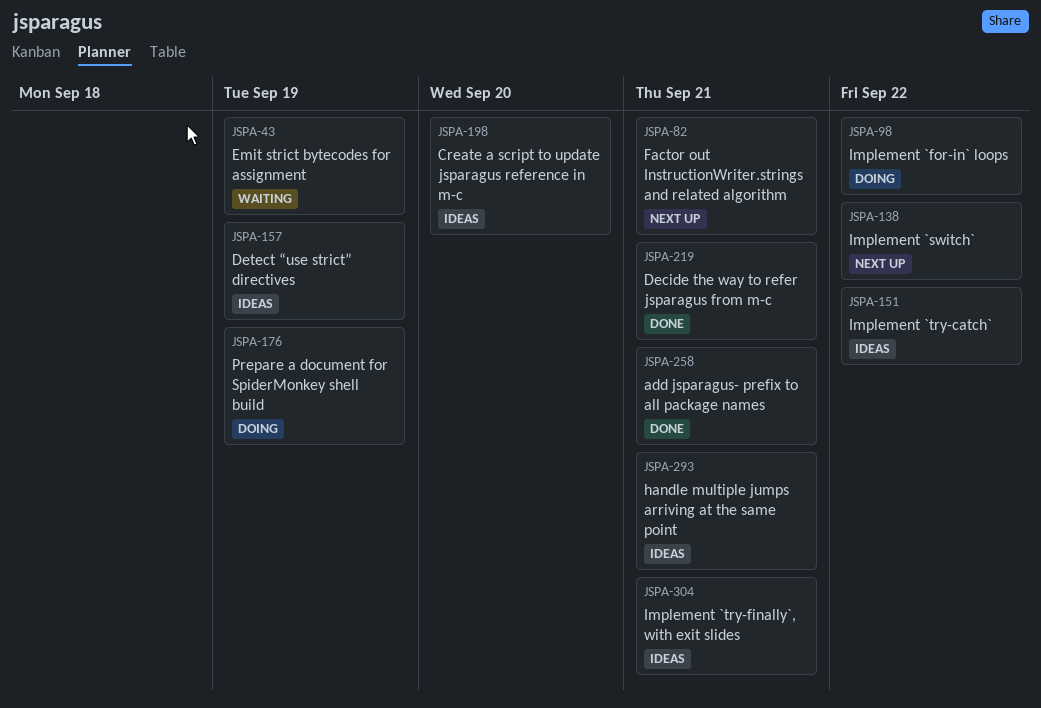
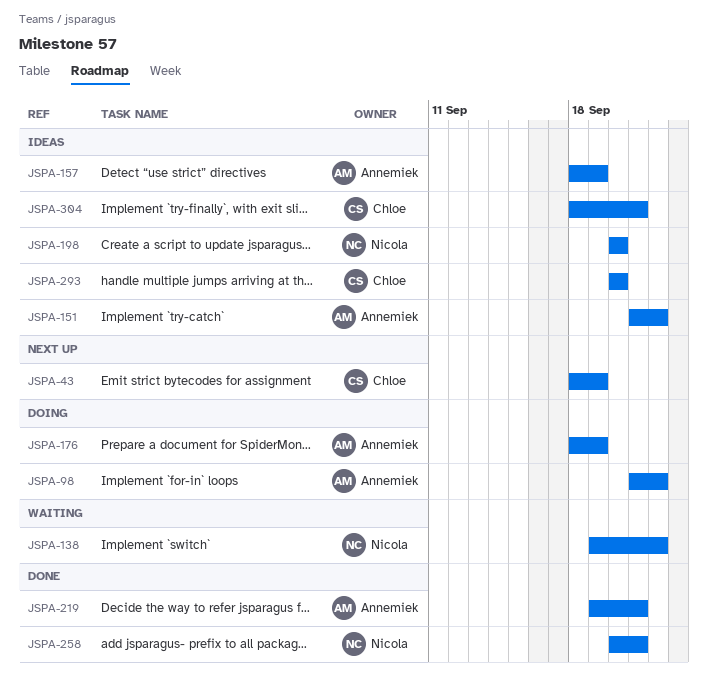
JSPA-43, status: Waiting -> Next up
JSPA-82: present -> none
JSPA-138, status: Next up -> Waiting
JSPA-293, due: Sep 21 -> Sep 20

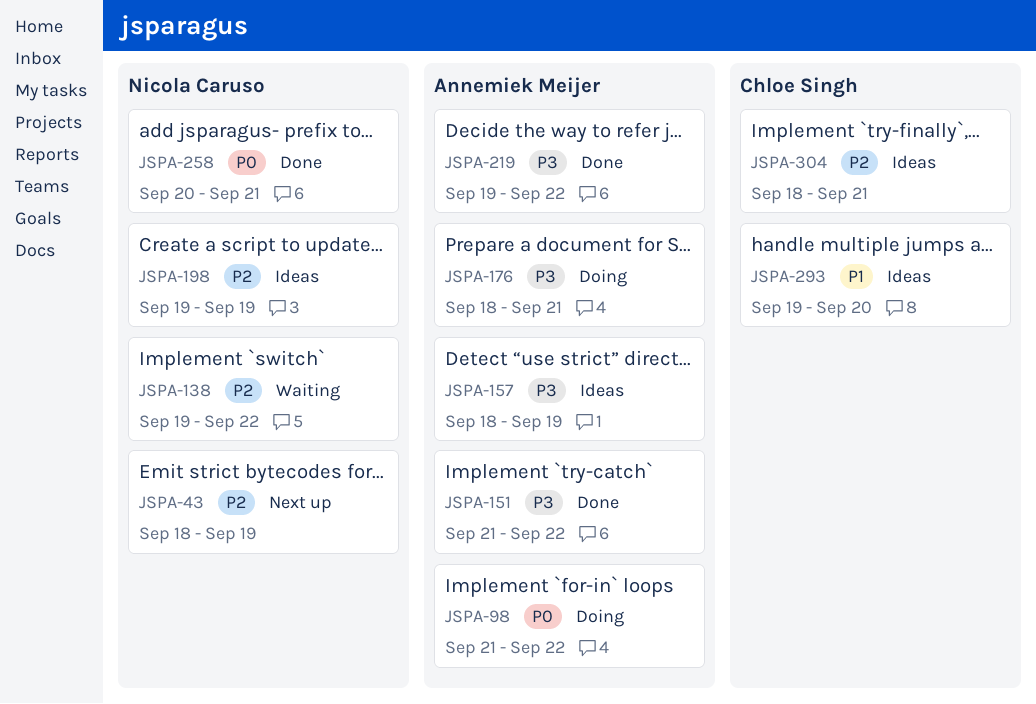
JSPA-43, owner: Chloe Singh -> Nicola Caruso
JSPA-151, status: Ideas -> Done
JSPA-176, due: Sep 19 -> Sep 21
JSPA-198, start: Sep 20 -> Sep 19
JSPA-198, due: Sep 20 -> Sep 19
JSPA-219, due: Sep 21 -> Sep 22
JSPA-293, start: Sep 20 -> Sep 19

